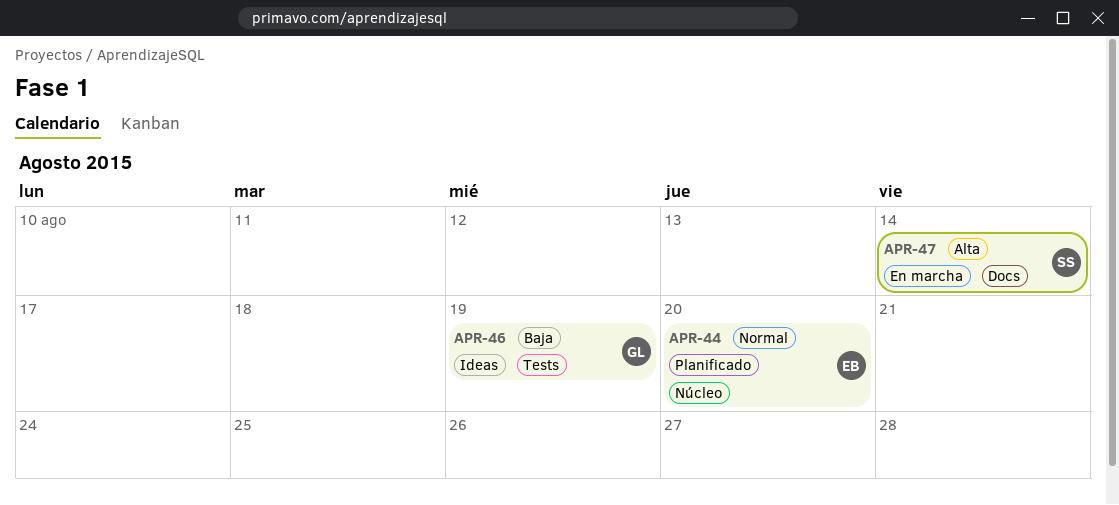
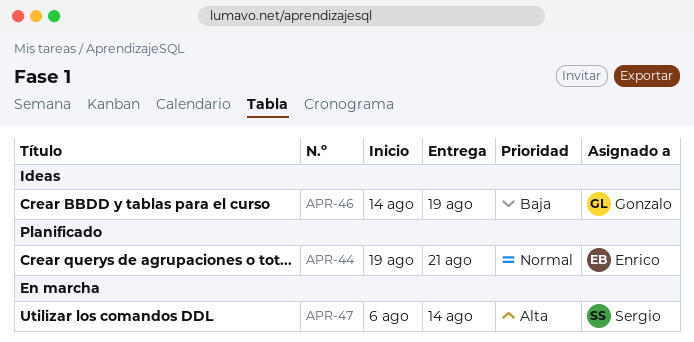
APR-44, due: Aug 20 -> Aug 21

